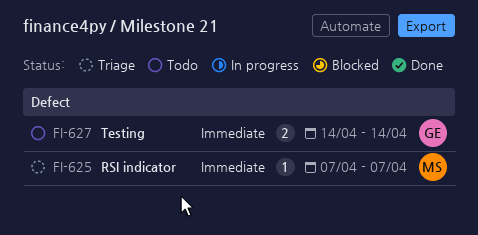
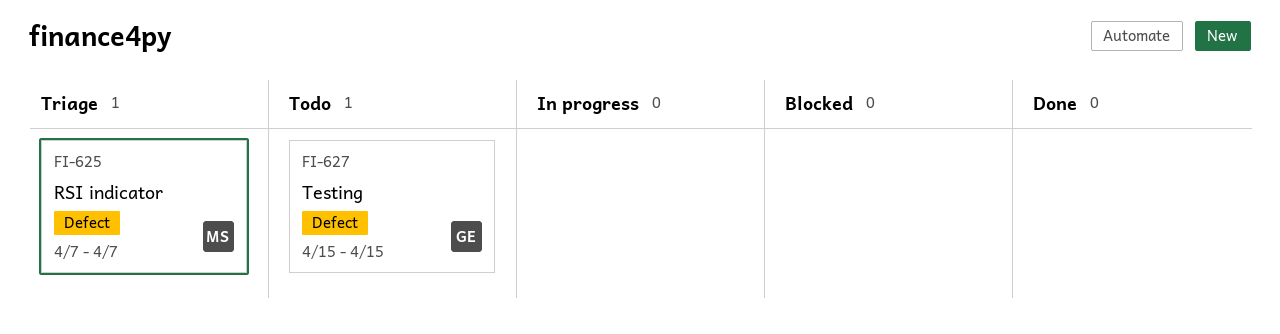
FI-627, start: Apr 14 -> Apr 15
FI-627, due: Apr 14 -> Apr 15

